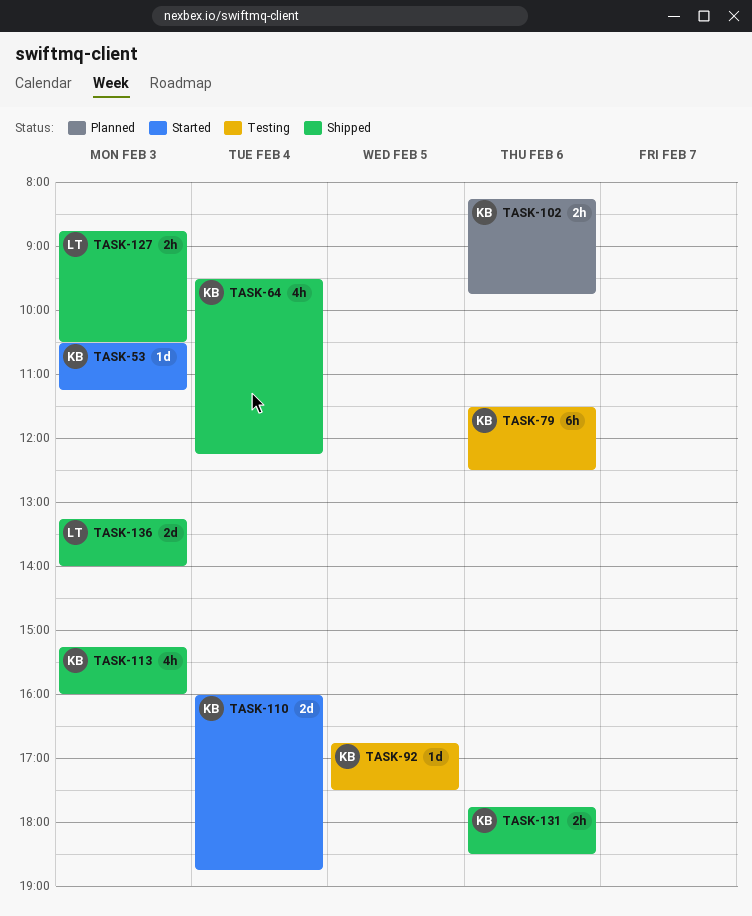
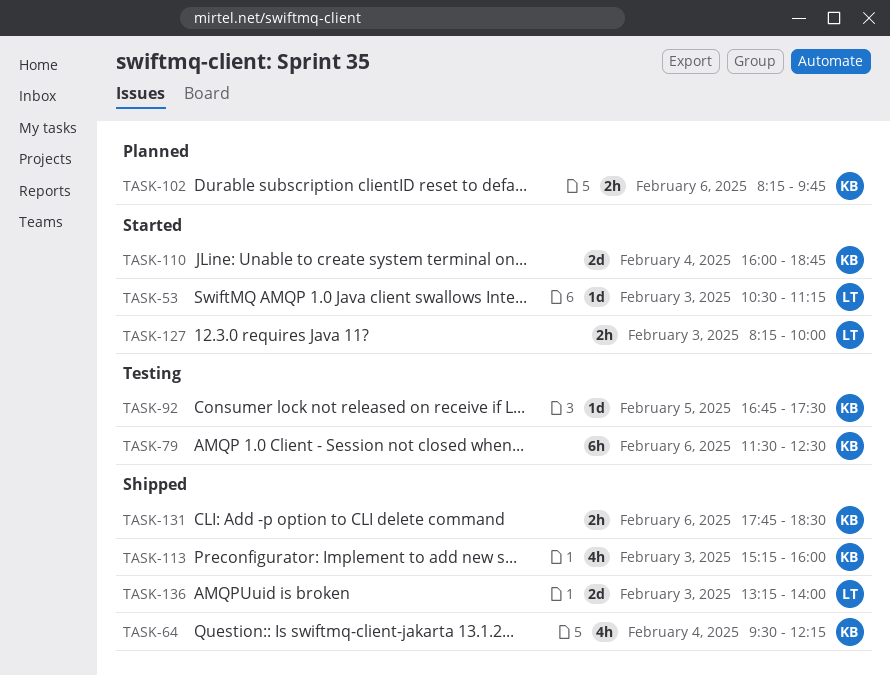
TASK-53, owner: KB -> LT
TASK-127, status: Shipped -> Started
TASK-127, begins: 08:45 -> 08:15
TASK-127, ends: 10:30 -> 10:00

